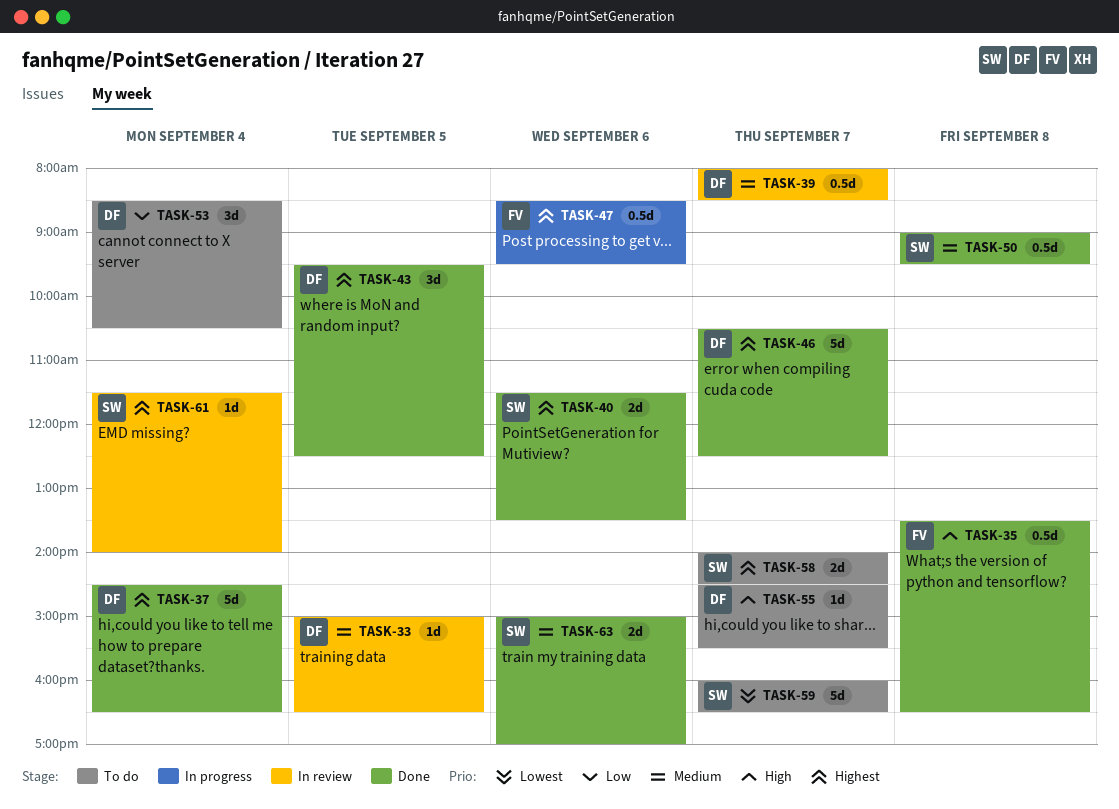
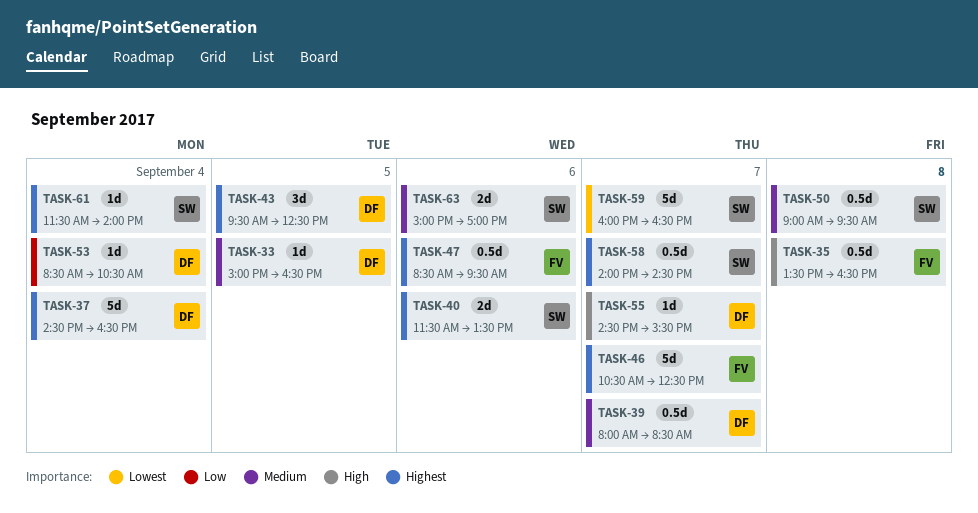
TASK-46, owner: DF -> FV
TASK-53, estimate: 3d -> 1d
TASK-58, estimate: 2d -> 0.5d

